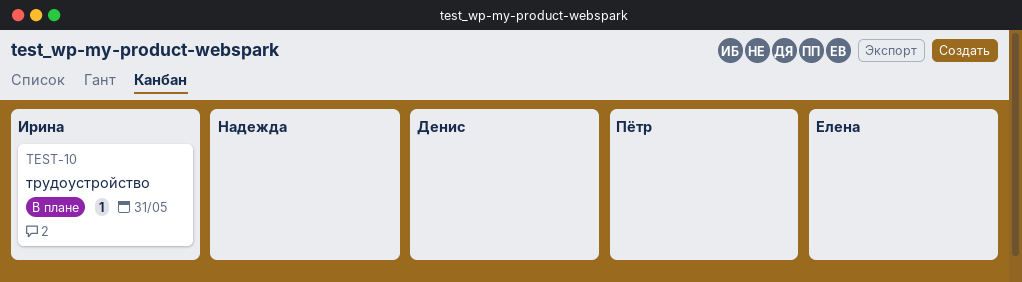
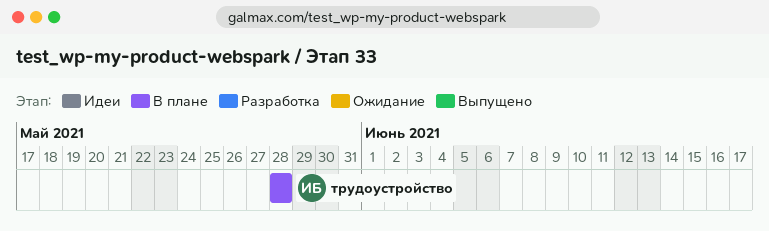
трудоустройство, due: May 31 -> May 28

